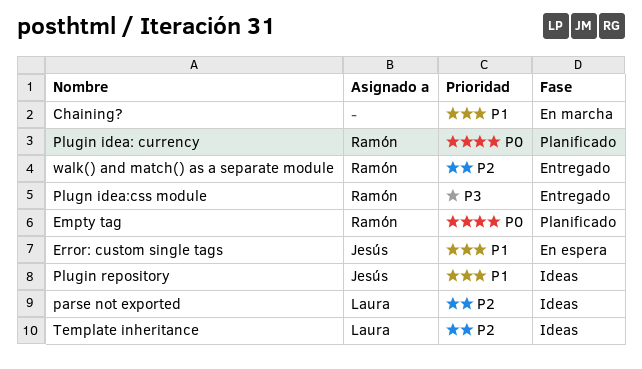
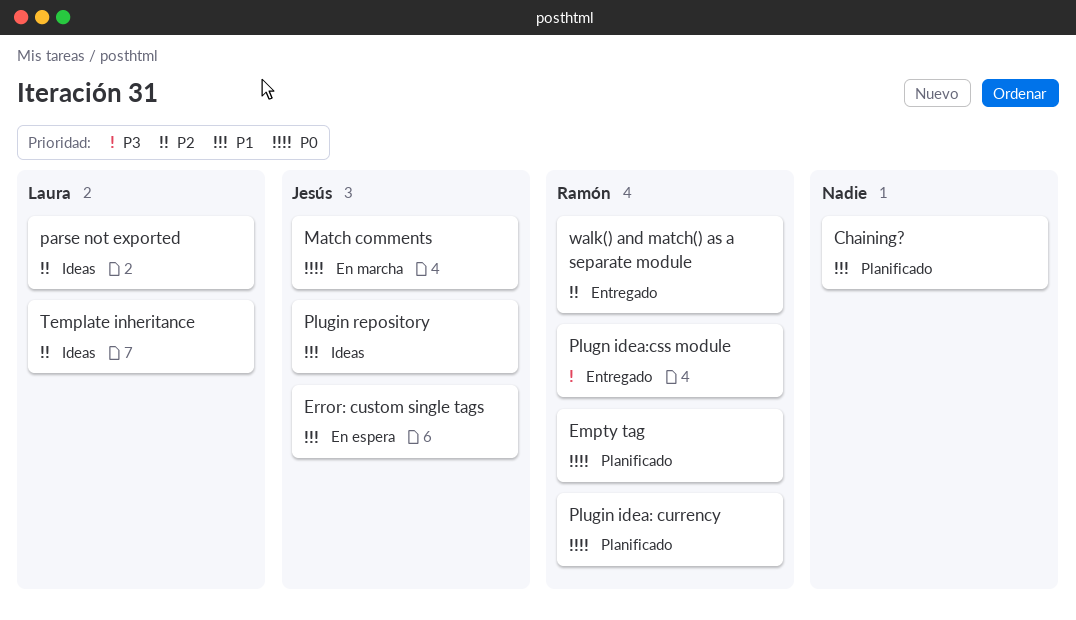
Chaining?, status: En marcha -> Planificado
Match comments: none -> present

